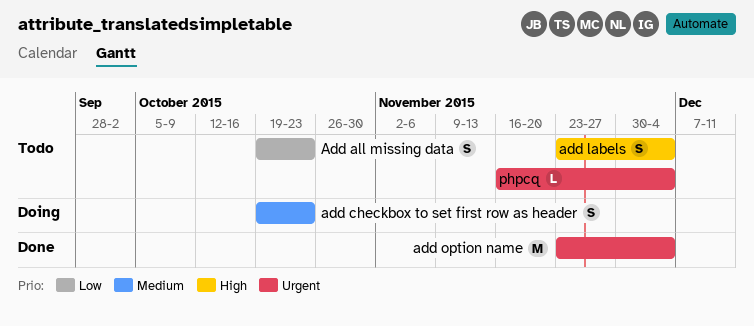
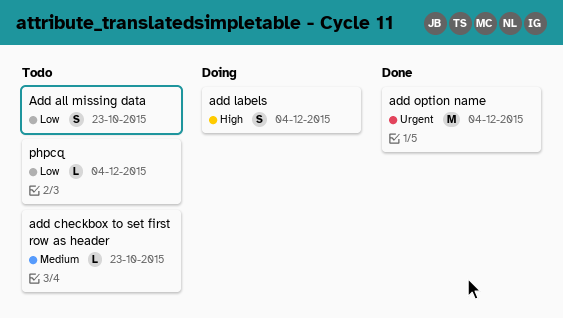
add checkbox to set first row as header, status: Doing -> Todo
add checkbox to set first row as header, estimate: S -> L
add labels, status: Todo -> Doing
phpcq, priority: Urgent -> Low

